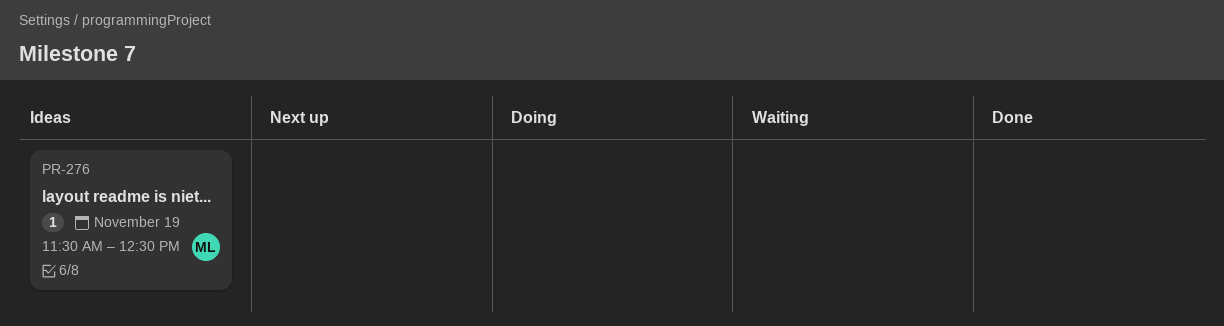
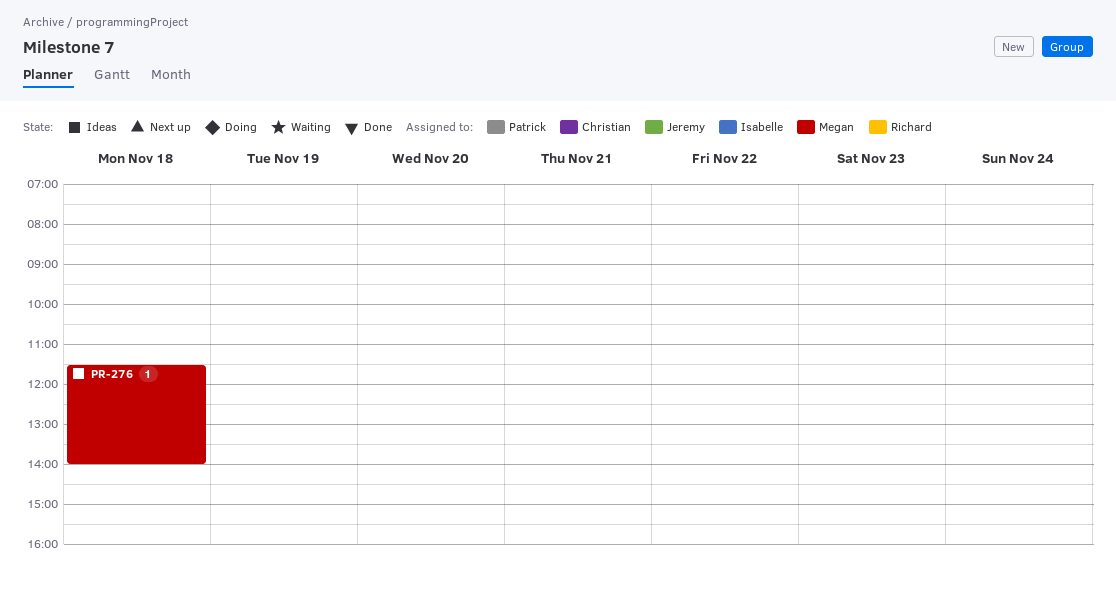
PR-276, day: Nov 19 -> Nov 18
PR-276, ends: 12:30 -> 14:00

